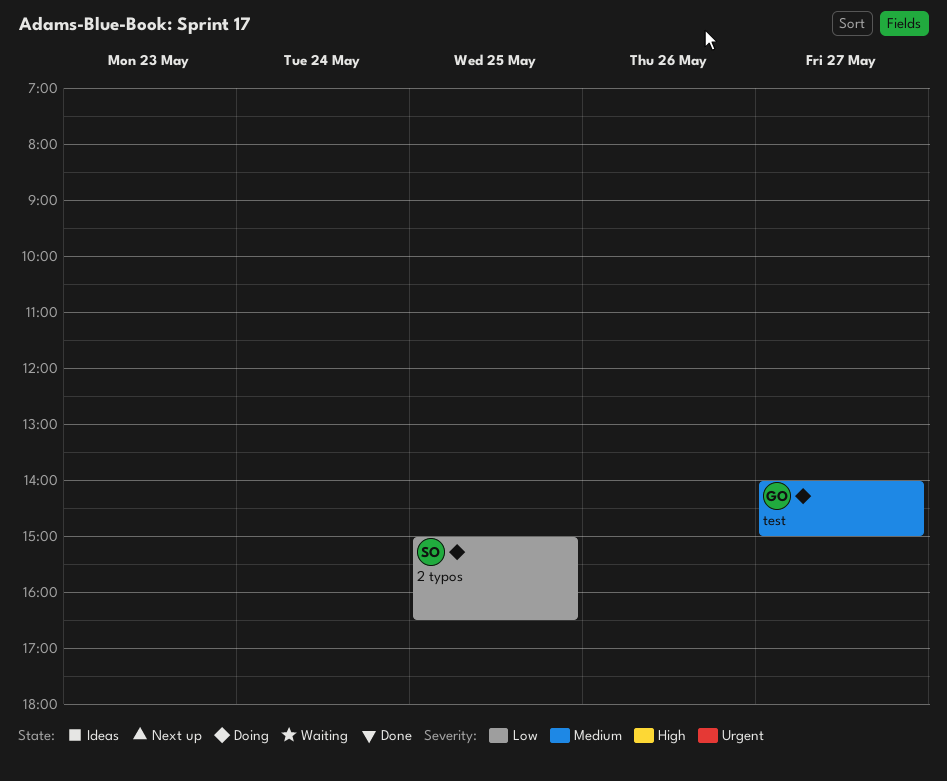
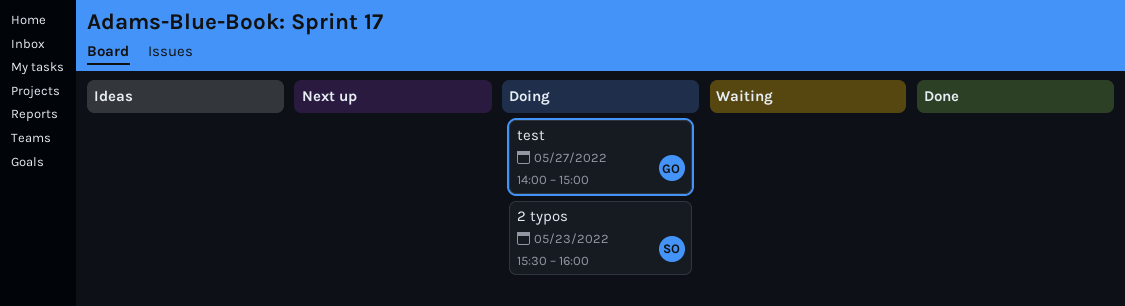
2 typos, day: May 25 -> May 23
2 typos, begins: 15:00 -> 15:30
2 typos, ends: 16:30 -> 16:00

